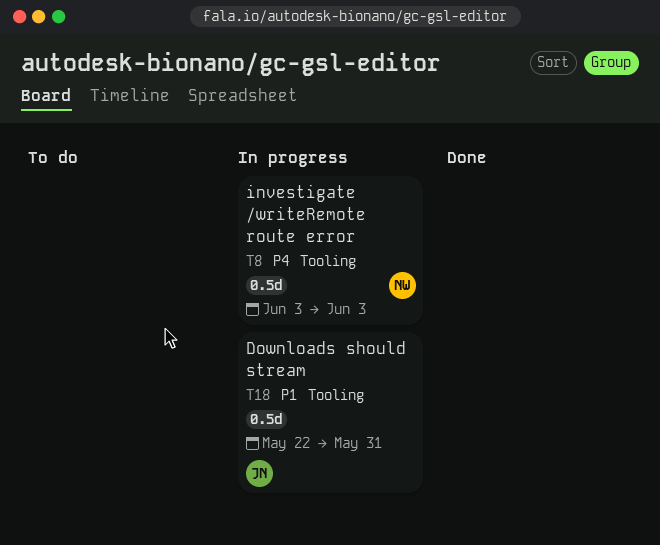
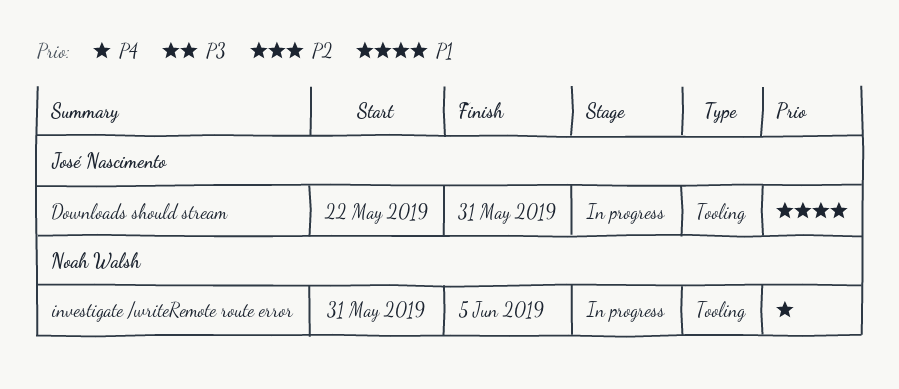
investigate /writeRemote route error, start: Jun 3 -> May 31
investigate /writeRemote route error, due: Jun 3 -> Jun 5

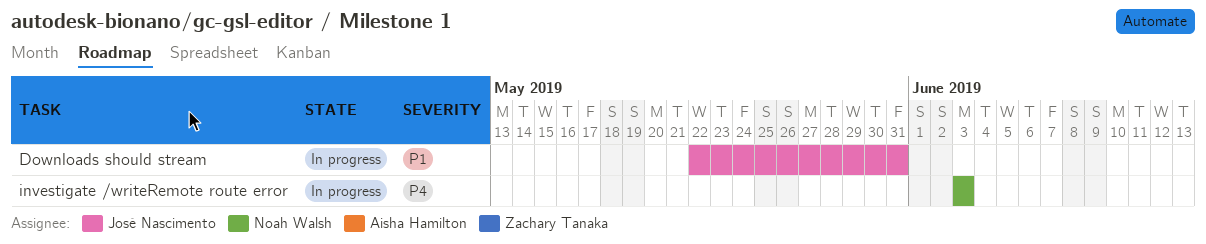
investigate /writeRemote route error, start: May 31 -> Jun 3
investigate /writeRemote route error, due: Jun 5 -> Jun 3

